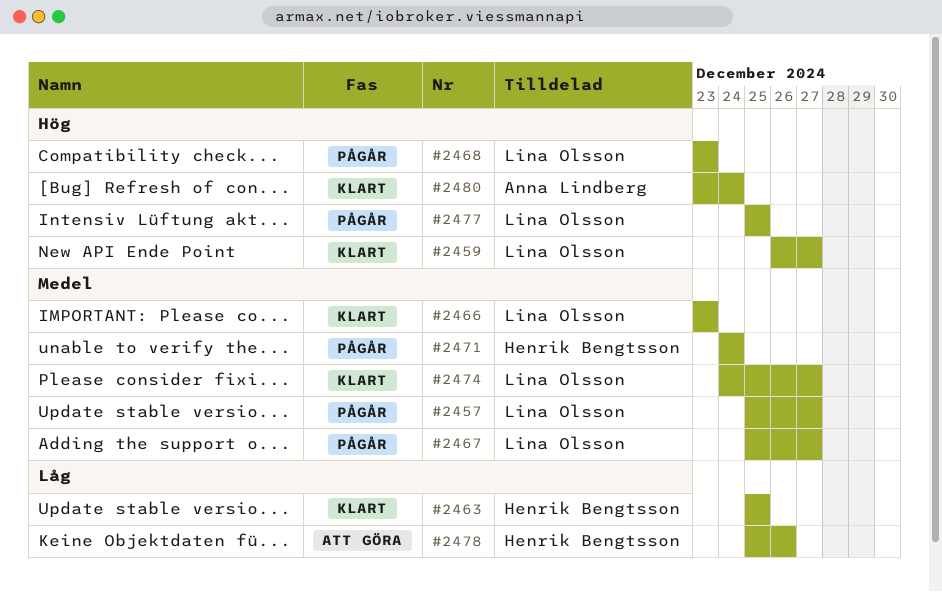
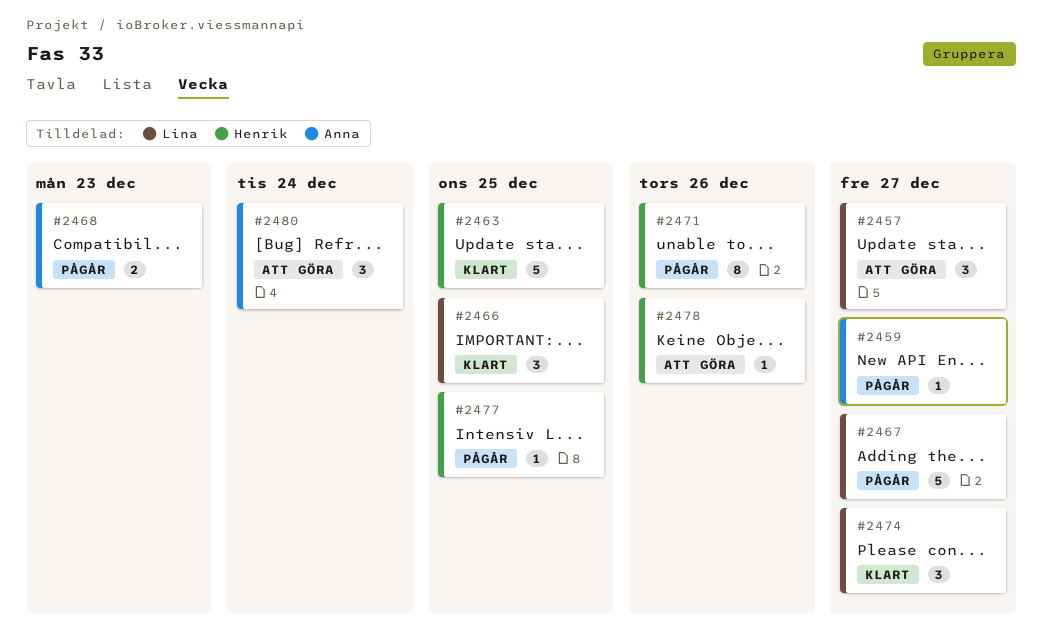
#2457, status: Pågår -> Att göra
#2459, status: Klart -> Pågår
#2459, owner: Lina Olsson -> Anna Lindberg
#2466, due: Dec 23 -> Dec 25
#2468, owner: Lina Olsson -> Anna Lindberg
#2471, due: Dec 24 -> Dec 26
#2477, owner: Lina Olsson -> Henrik Bengtsson
#2480, status: Klart -> Att göra

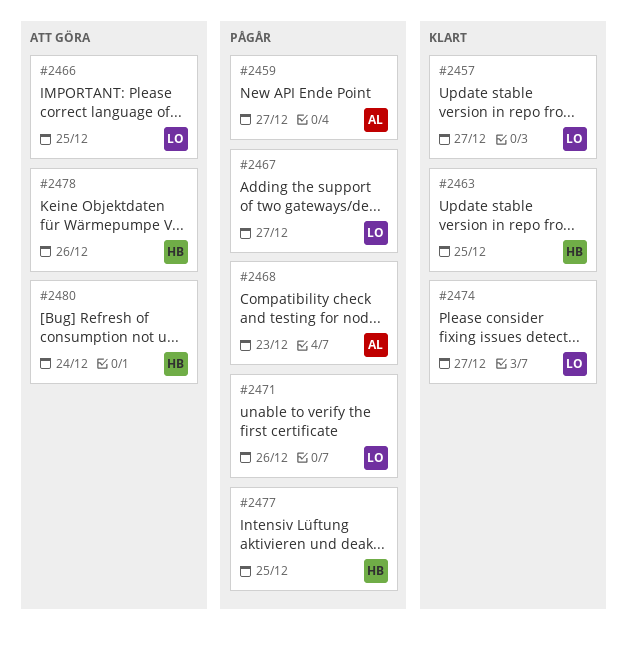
#2457, status: Att göra -> Klart
#2466, status: Klart -> Att göra
#2471, owner: Henrik -> Lina
#2480, owner: Anna -> Henrik

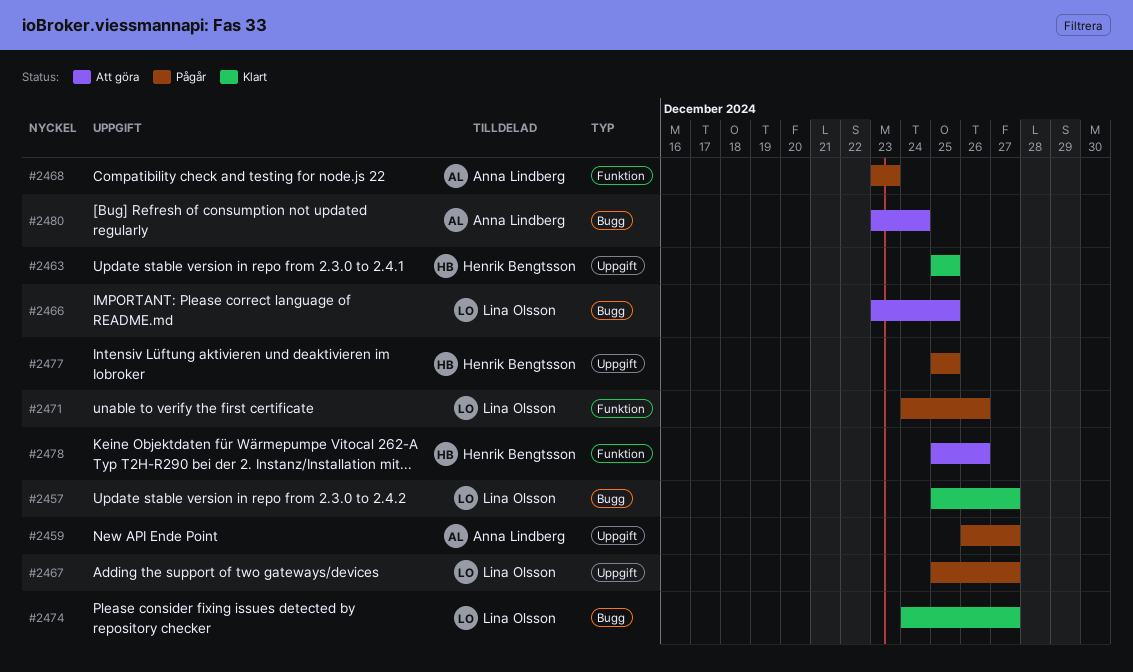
#2480, owner: Henrik Bengtsson -> Anna Lindberg

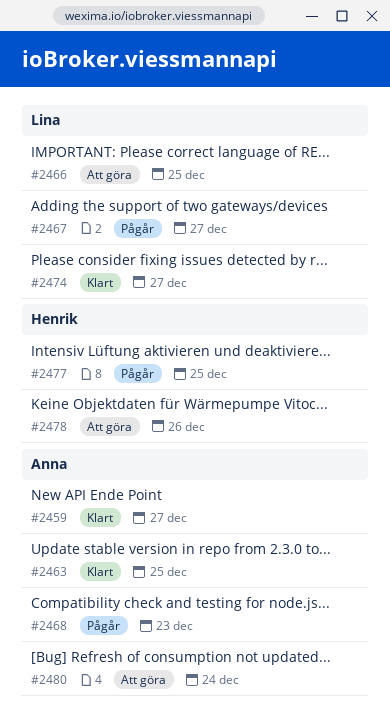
#2457: present -> none
#2459, status: Pågår -> Klart
#2463, owner: Henrik Bengtsson -> Anna Lindberg
#2471: present -> none

